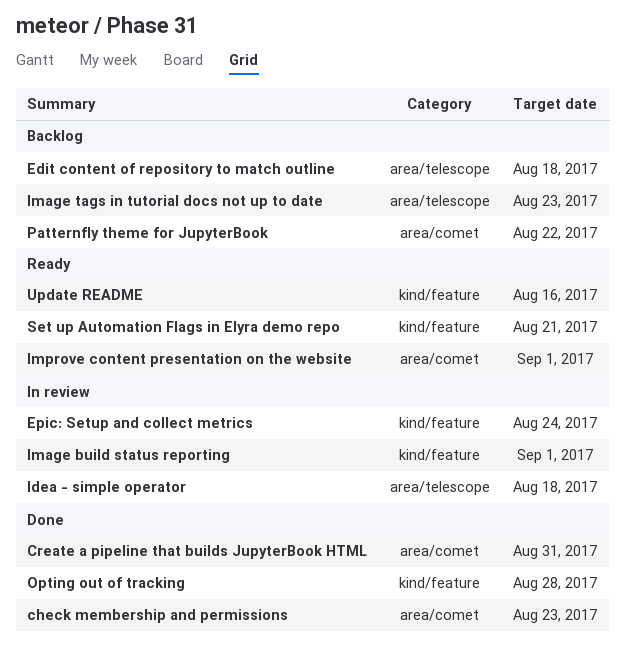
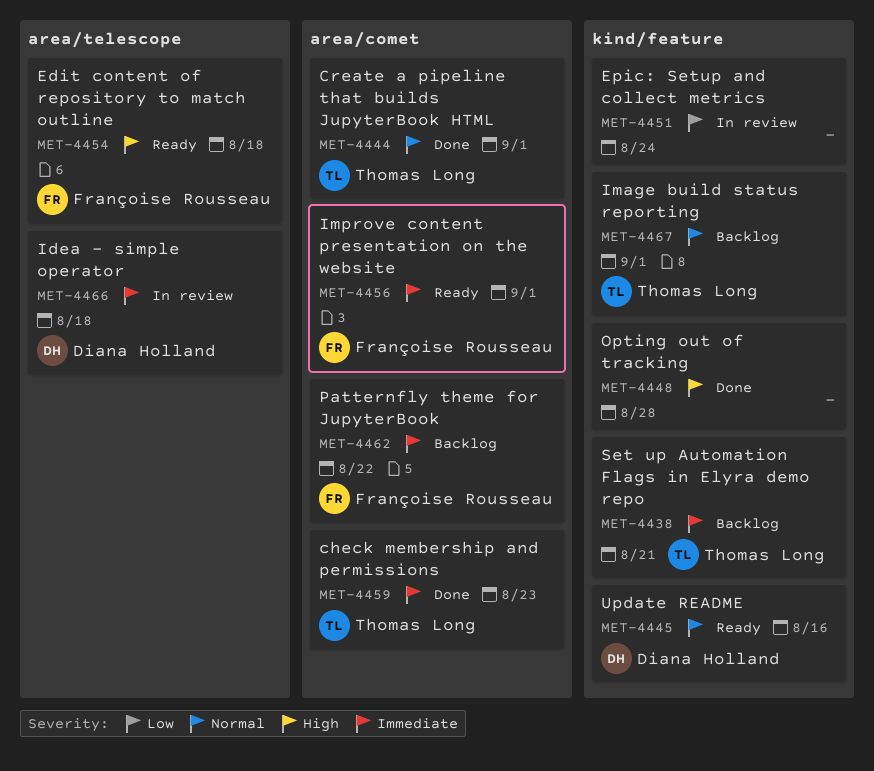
Create a pipeline that builds JupyterBook HTML, due: Aug 31 -> Sep 1
Edit content of repository to match outline, status: Backlog -> Ready
Image build status reporting, status: In review -> Backlog
Image tags in tutorial docs not up to date: present -> none
Set up Automation Flags in Elyra demo repo, status: Ready -> Backlog

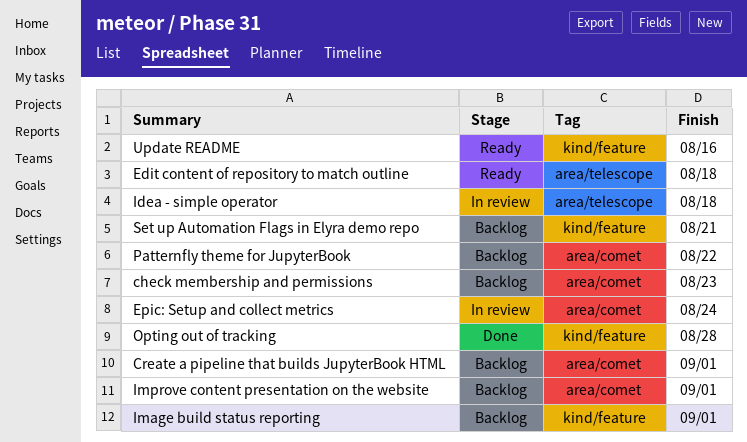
check membership and permissions, status: Done -> Backlog
Create a pipeline that builds JupyterBook HTML, status: Done -> Backlog
Epic: Setup and collect metrics, label: kind/feature -> area/comet
Improve content presentation on the website, status: Ready -> Backlog

